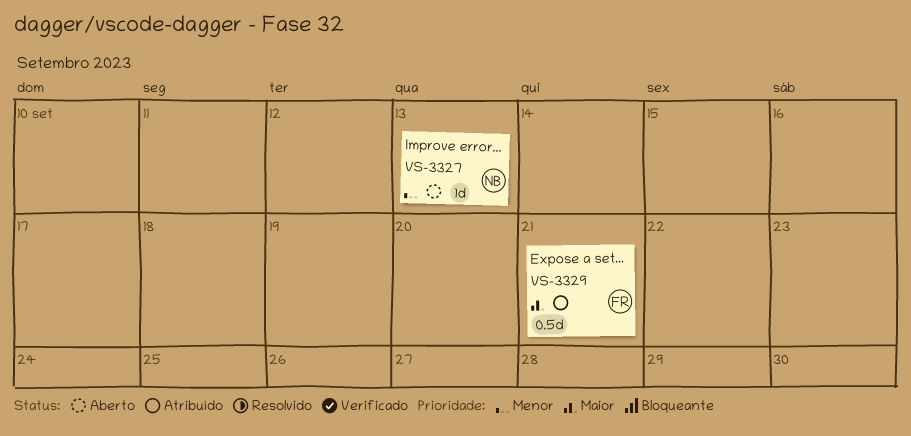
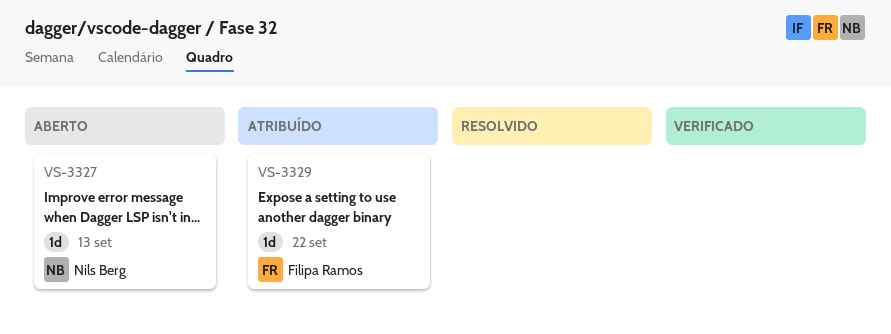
VS-3329, estimate: 0.5d -> 1d
VS-3329, due: Sep 21 -> Sep 22

